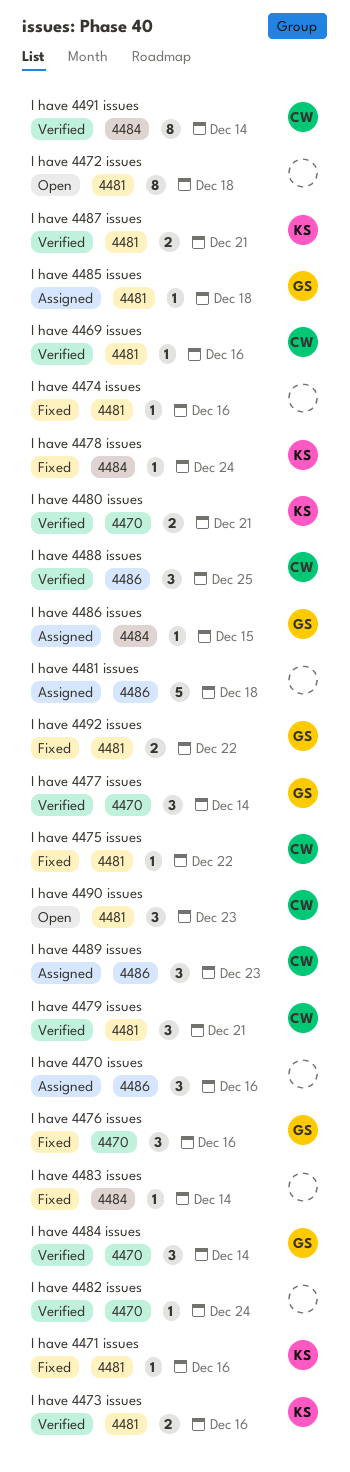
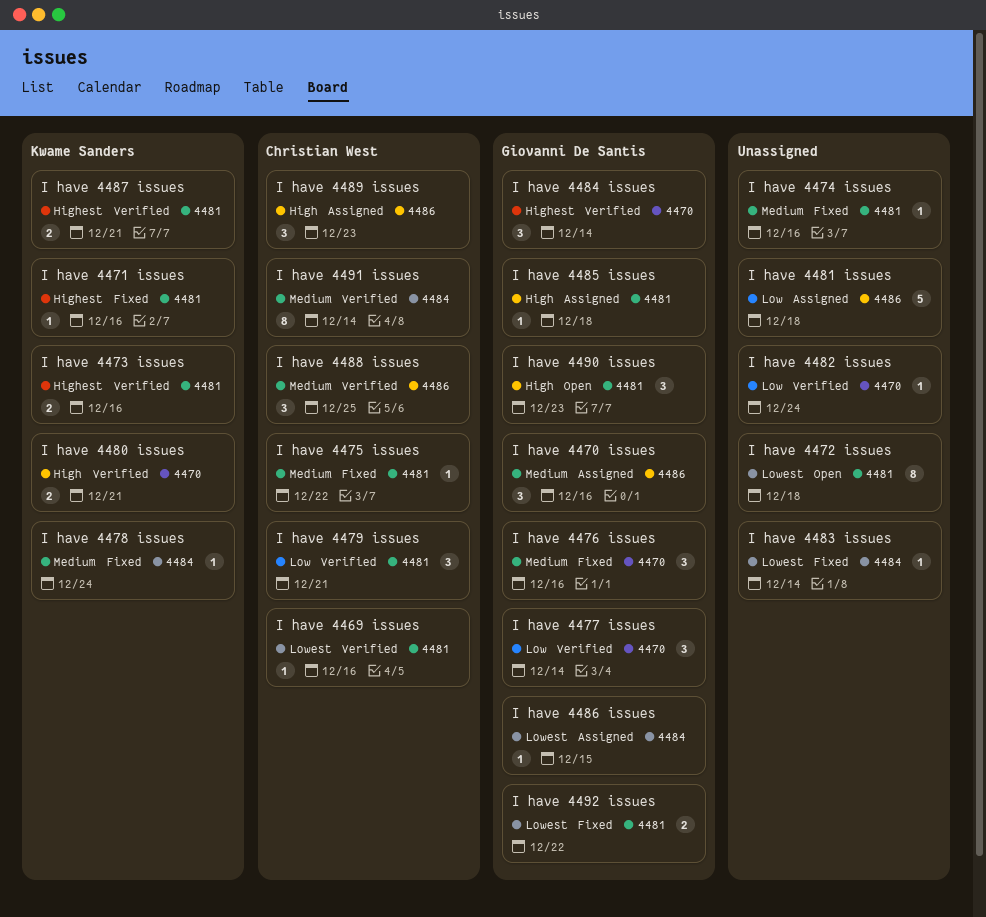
I have 4470 issues, owner: none -> Giovanni De Santis
I have 4490 issues, owner: Christian West -> Giovanni De Santis

